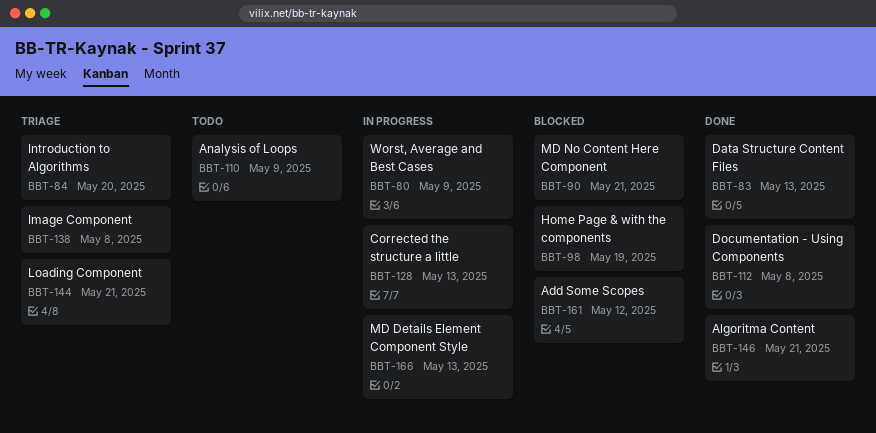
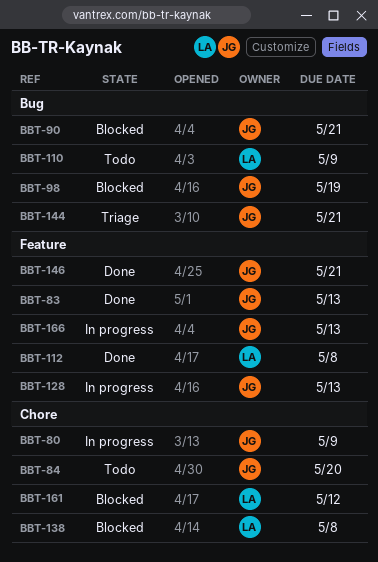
BBT-84, status: Triage -> Todo
BBT-138, status: Triage -> Blocked

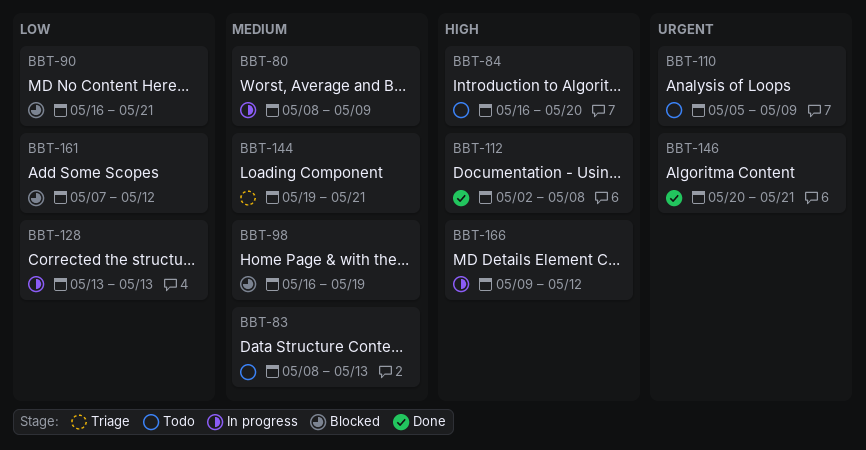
BBT-83, status: Done -> Todo
BBT-138: present -> none
BBT-166, due: May 13 -> May 12

